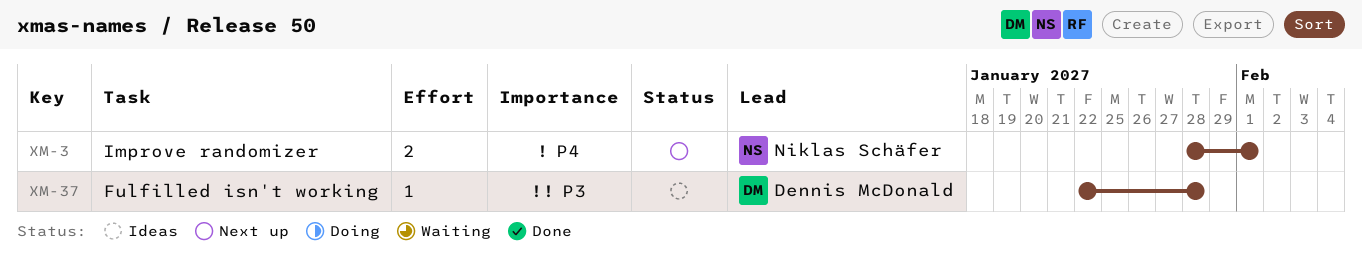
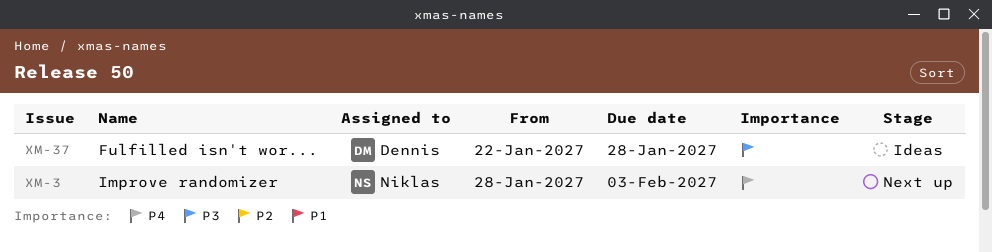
XM-3, due: Feb 1 -> Feb 3

